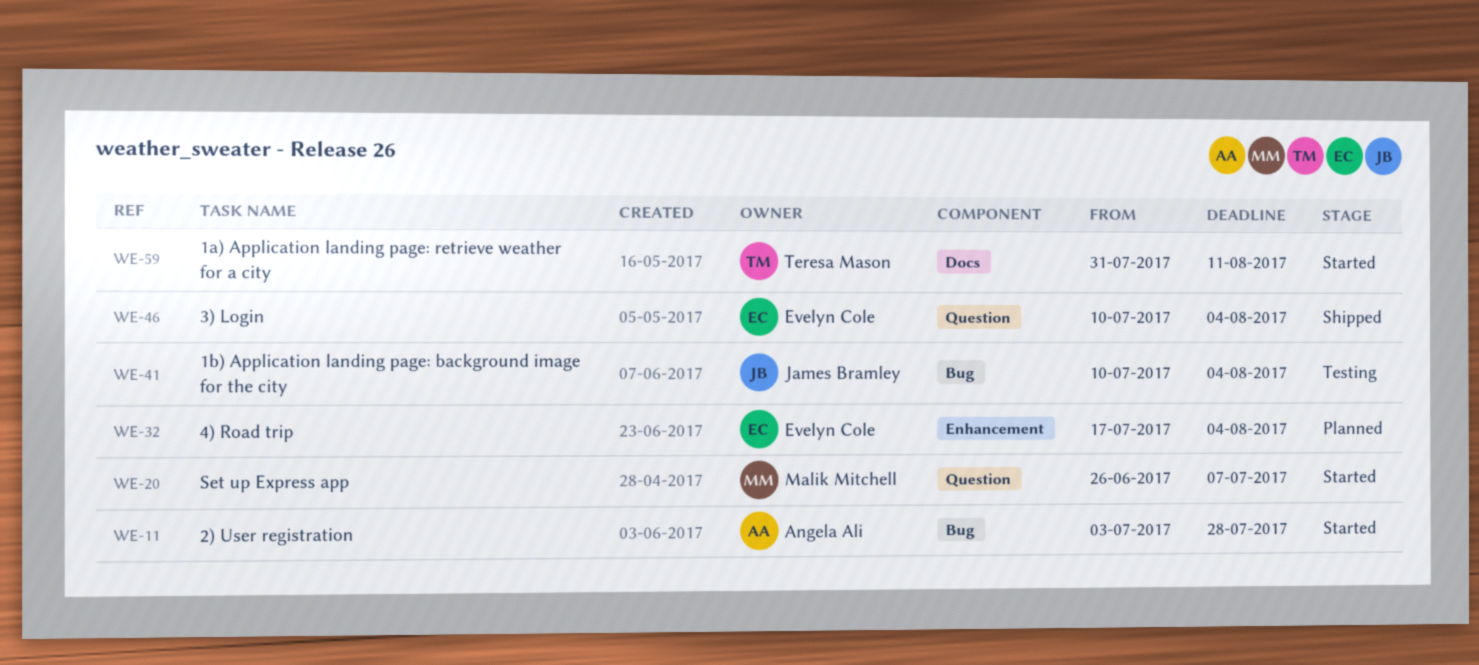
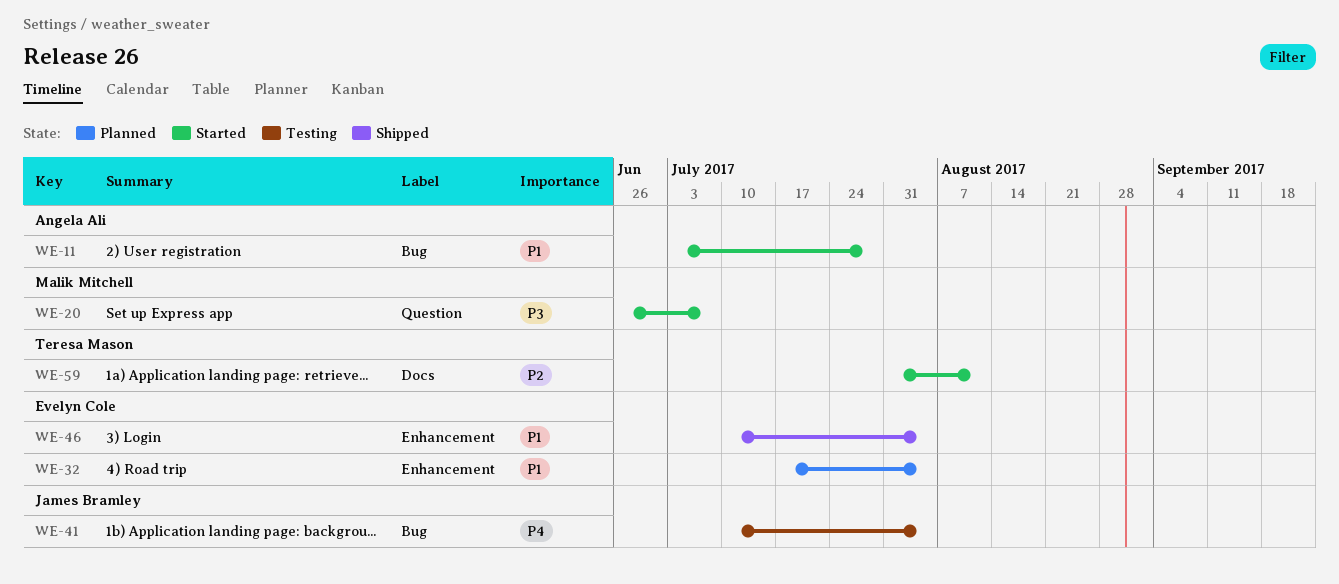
WE-46, label: Question -> Enhancement

